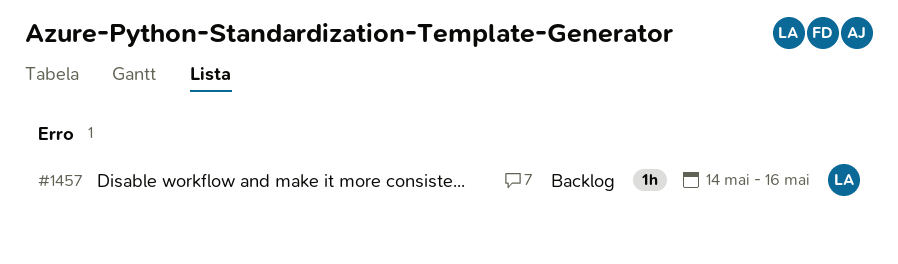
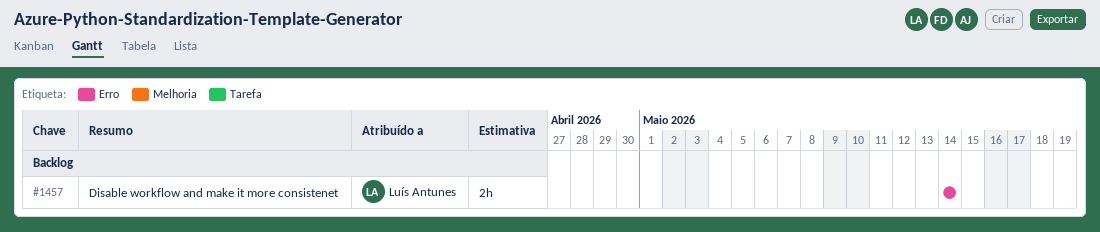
#1457, estimate: 1h -> 2h
#1457, due: May 16 -> May 14

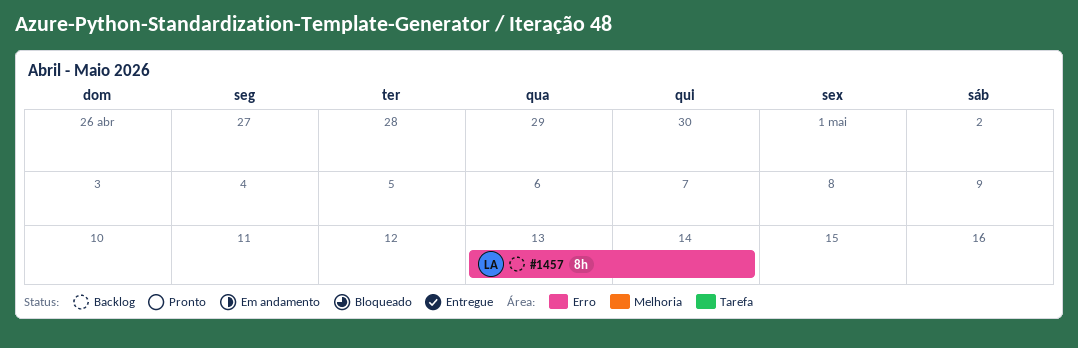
#1457, estimate: 2h -> 8h
#1457, start: May 14 -> May 13

